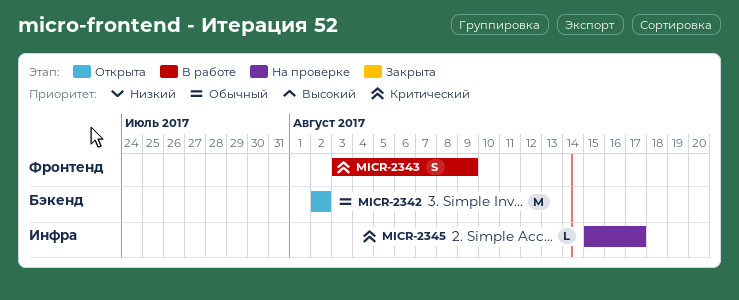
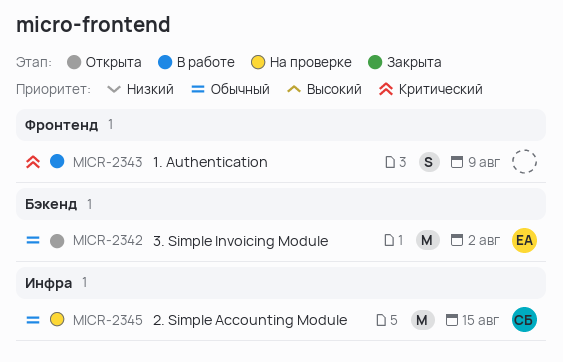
MICR-2345, priority: Критический -> Обычный
MICR-2345, estimate: L -> M
MICR-2345, due: Aug 17 -> Aug 15

